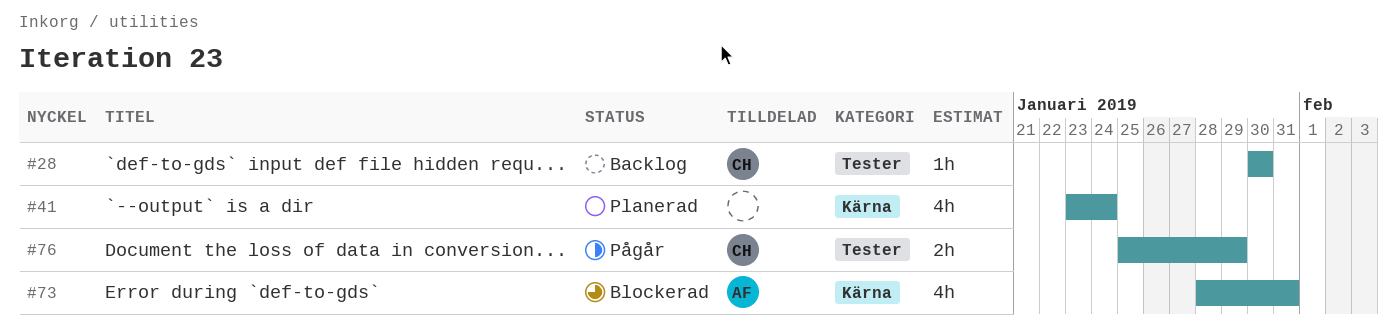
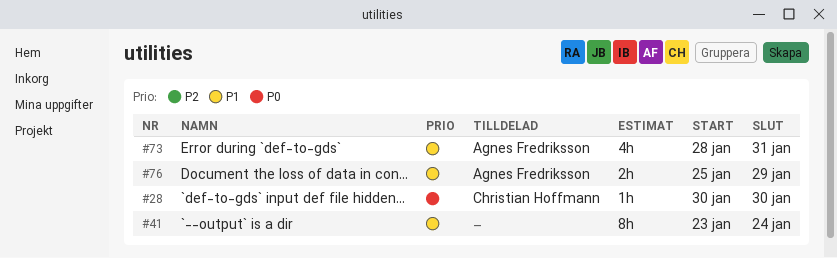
#41, estimate: 4h -> 8h
#76, owner: Christian Hoffmann -> Agnes Fredriksson

